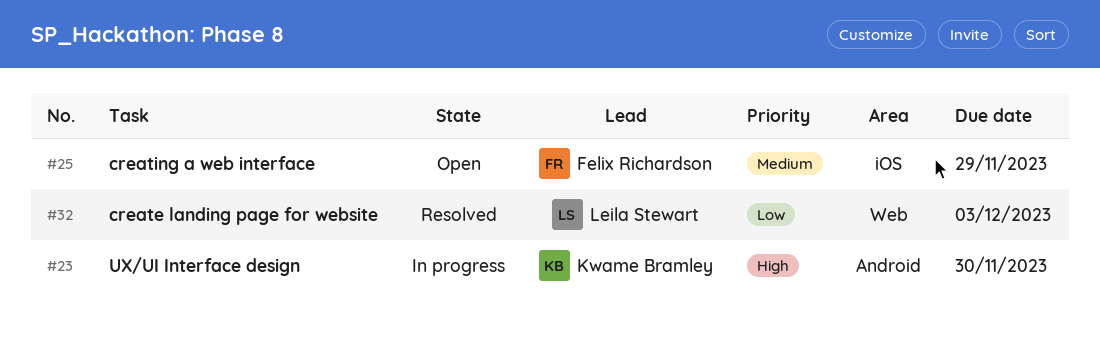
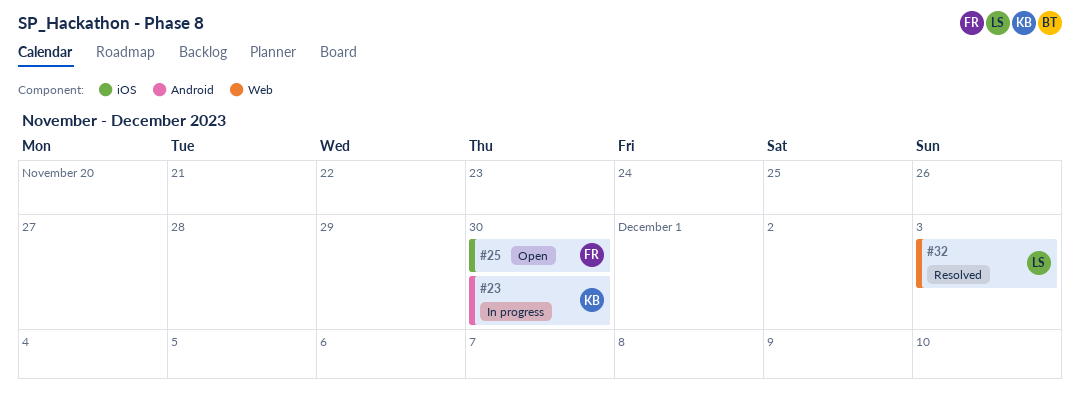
#25, due: Nov 29 -> Nov 30

